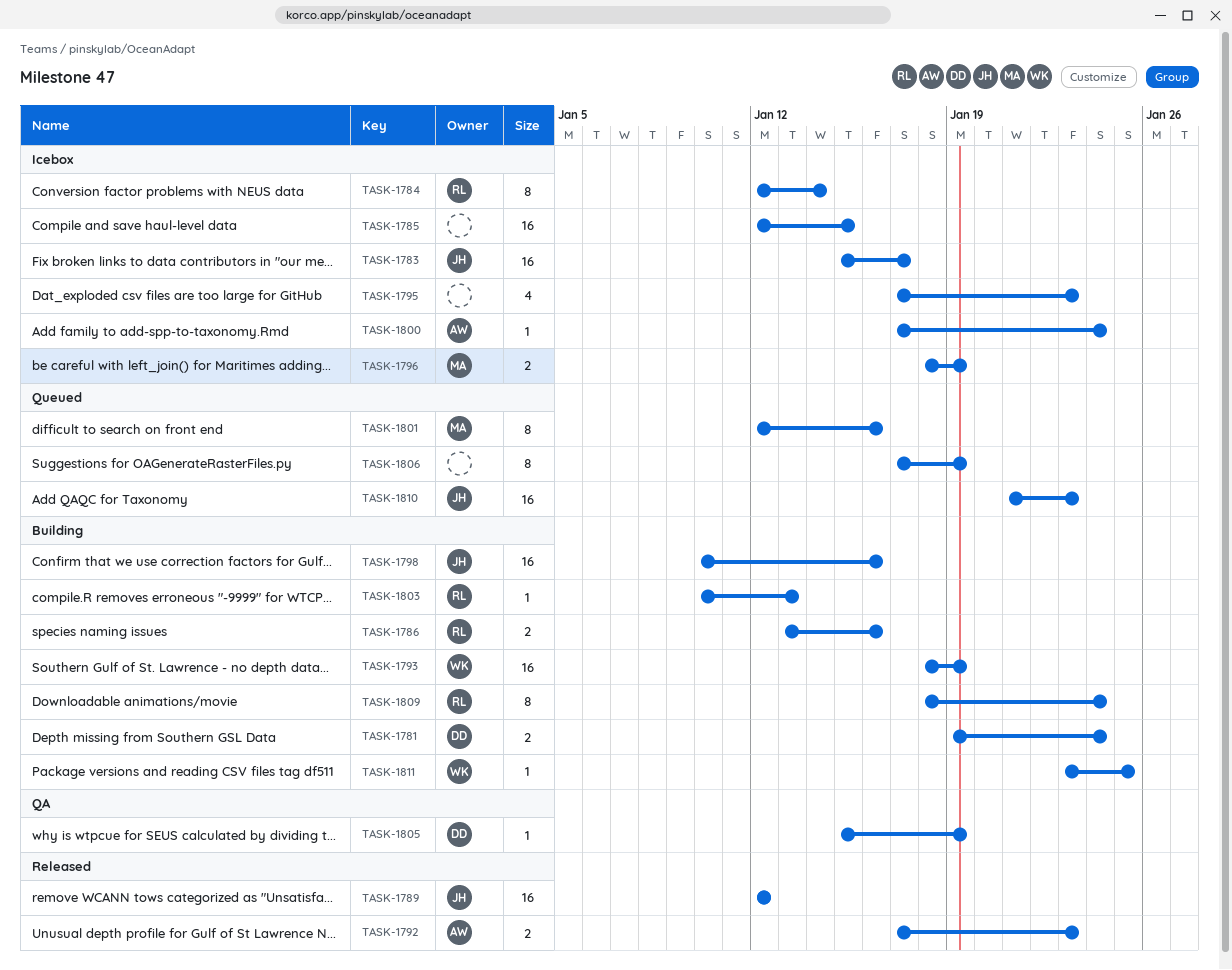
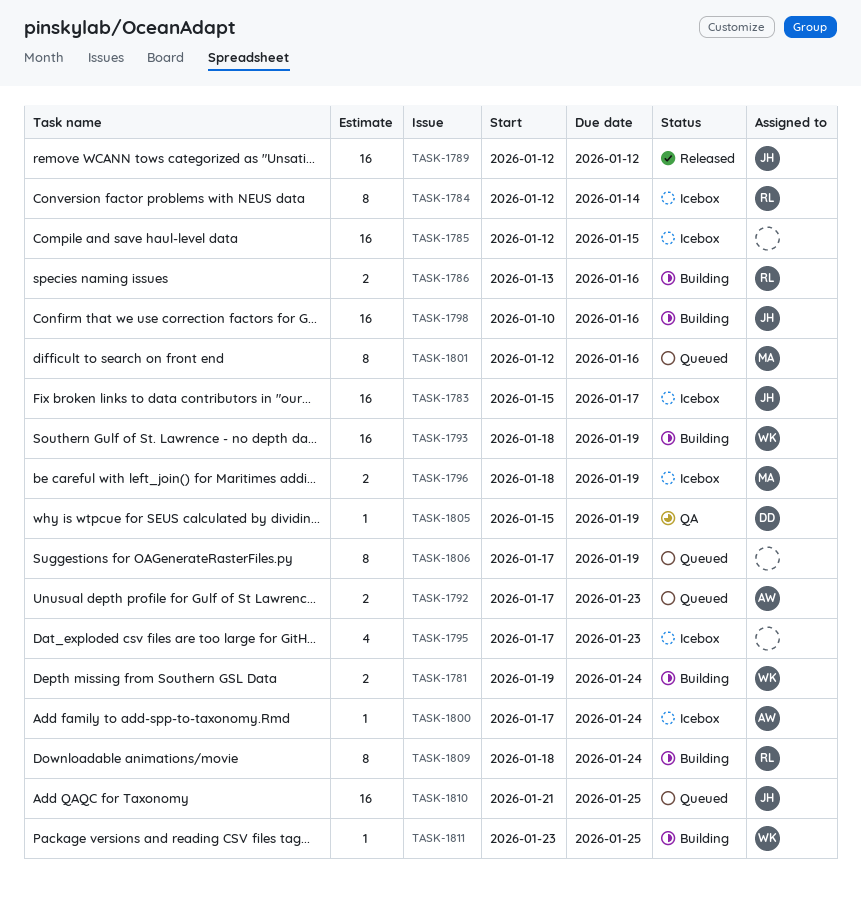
TASK-1781, owner: DD -> WK
TASK-1792, status: Released -> Queued
TASK-1803: present -> none
TASK-1810, due: Jan 23 -> Jan 25

